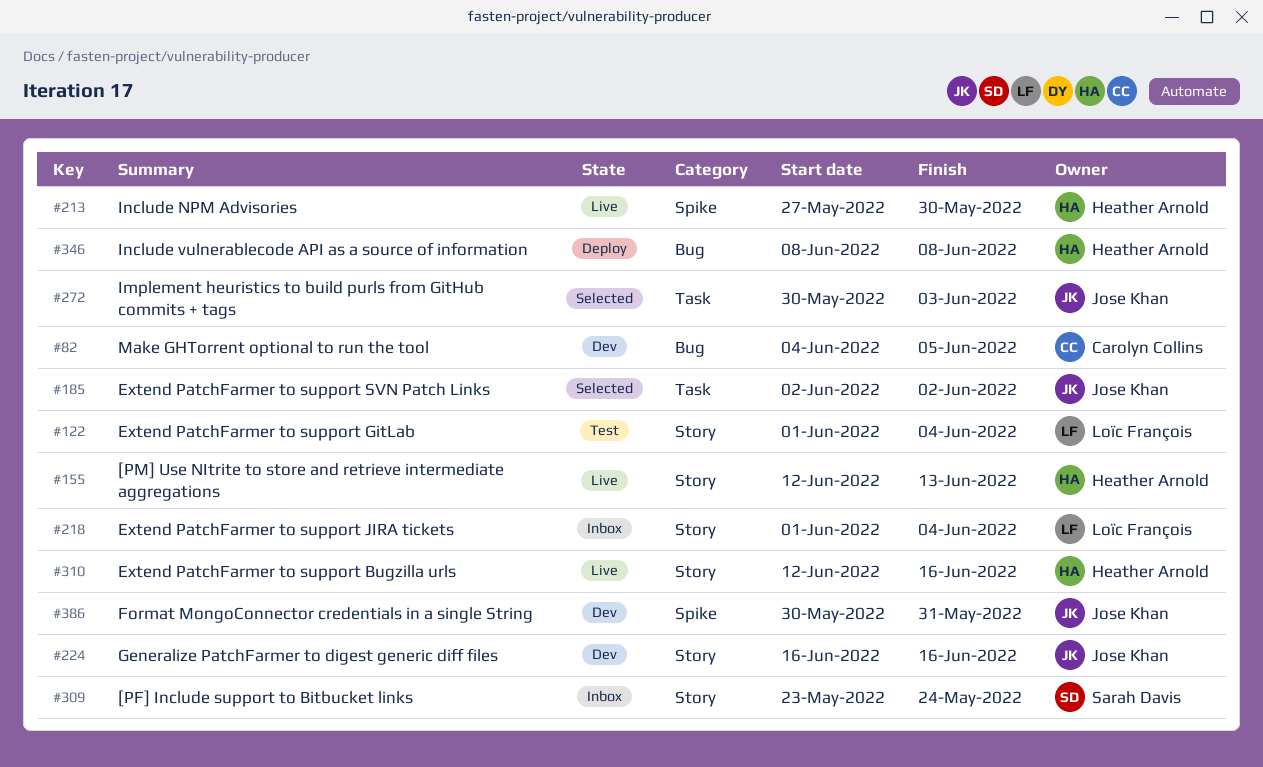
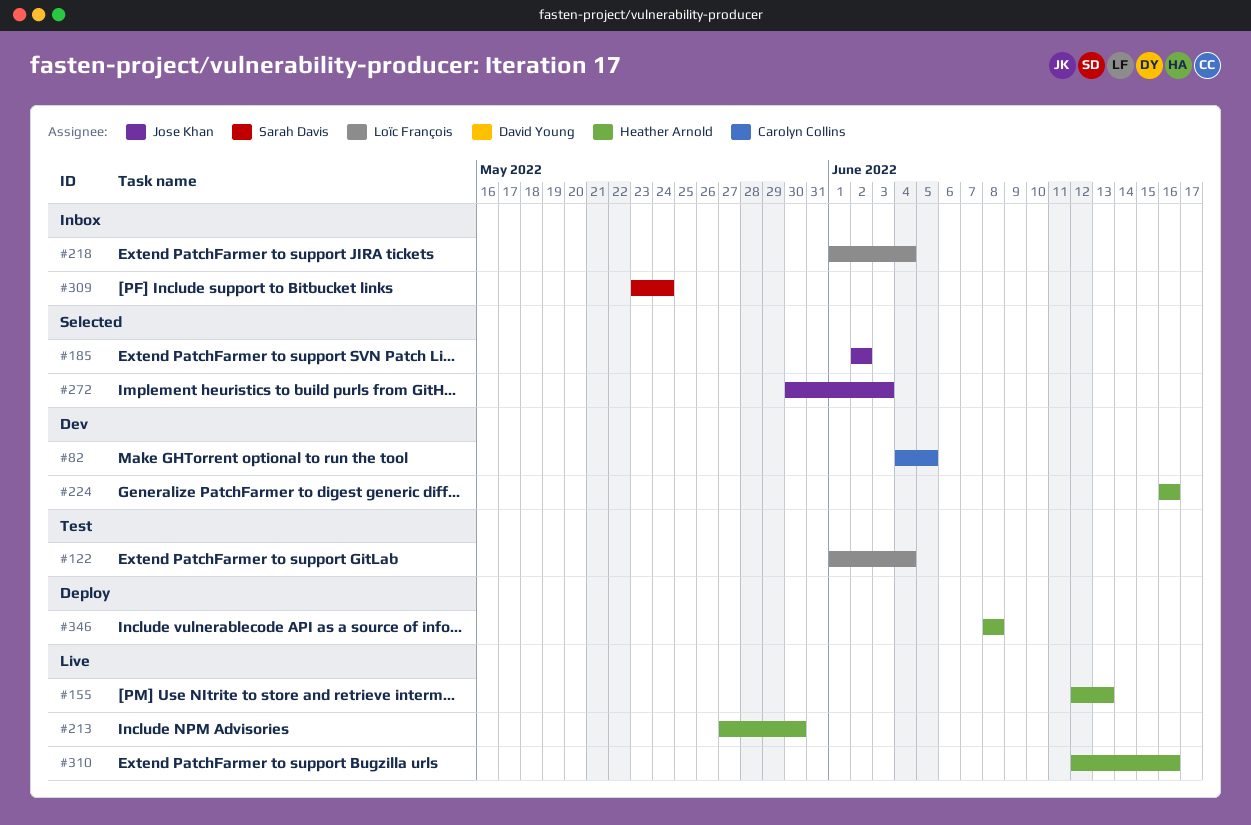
#224, owner: Jose Khan -> Heather Arnold
#386: present -> none

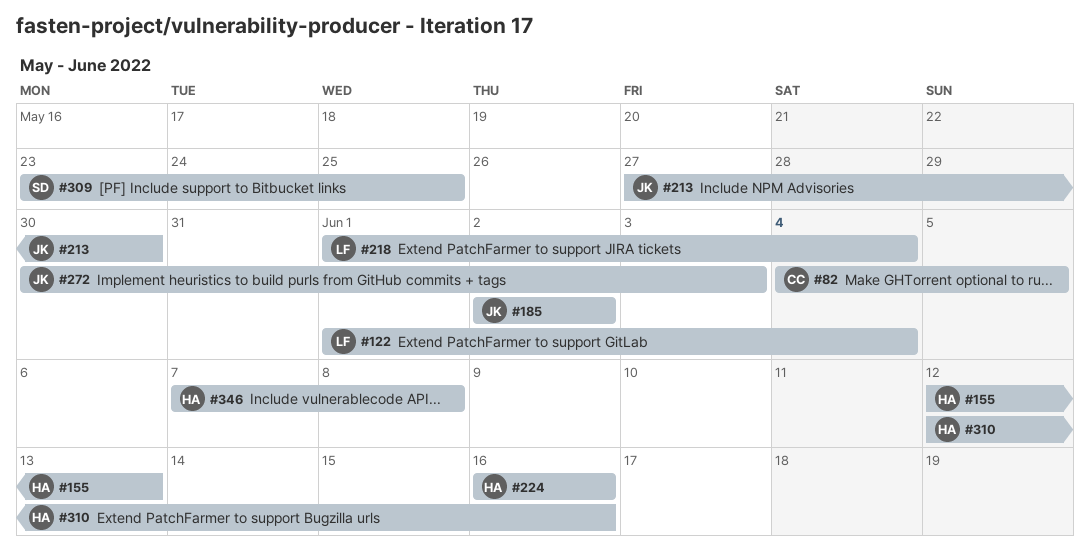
#213, owner: Heather Arnold -> Jose Khan
#309, due: May 24 -> May 25
#346, start: Jun 8 -> Jun 7

